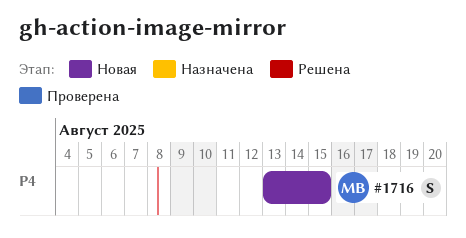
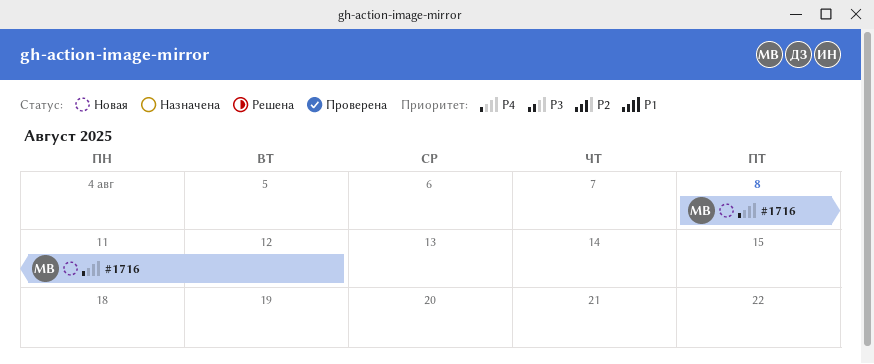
#1716, start: Aug 13 -> Aug 8
#1716, due: Aug 15 -> Aug 12

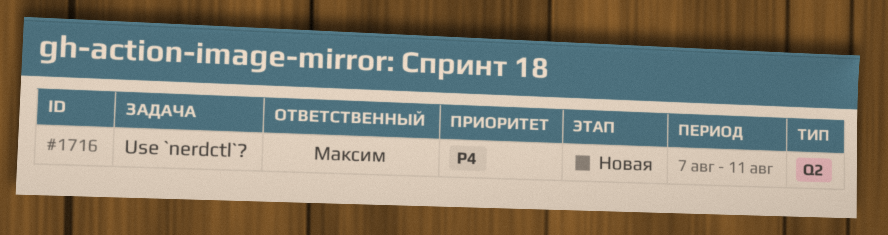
#1716, start: Aug 8 -> Aug 7
#1716, due: Aug 12 -> Aug 11

